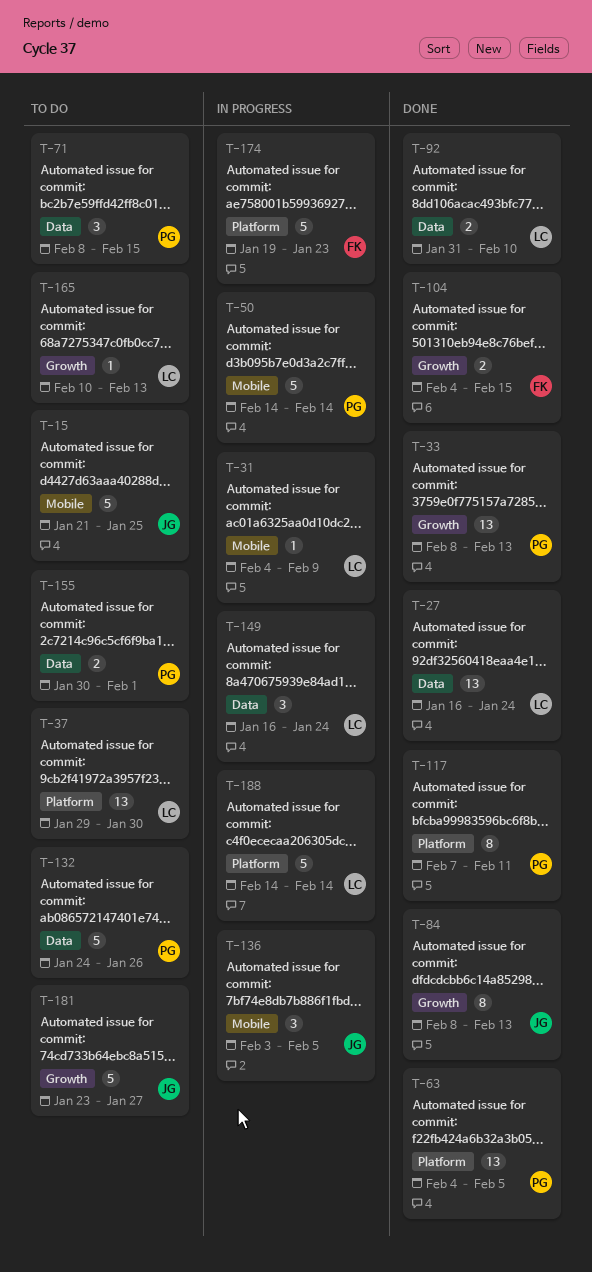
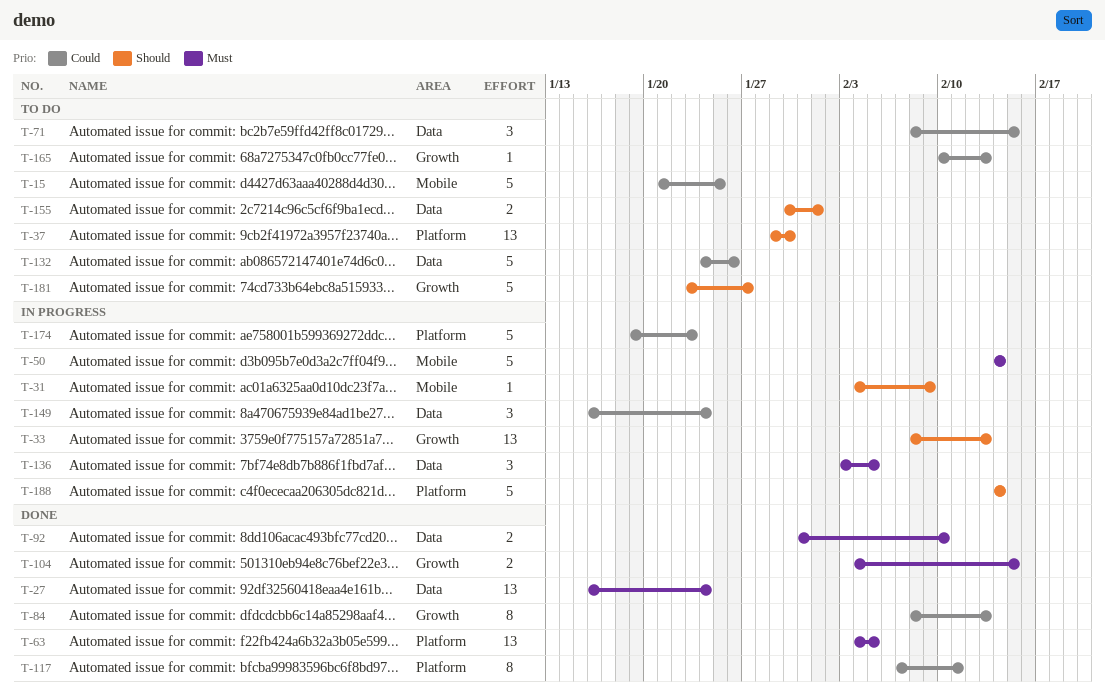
T-33, status: Done -> In progress
T-136, label: Mobile -> Data

